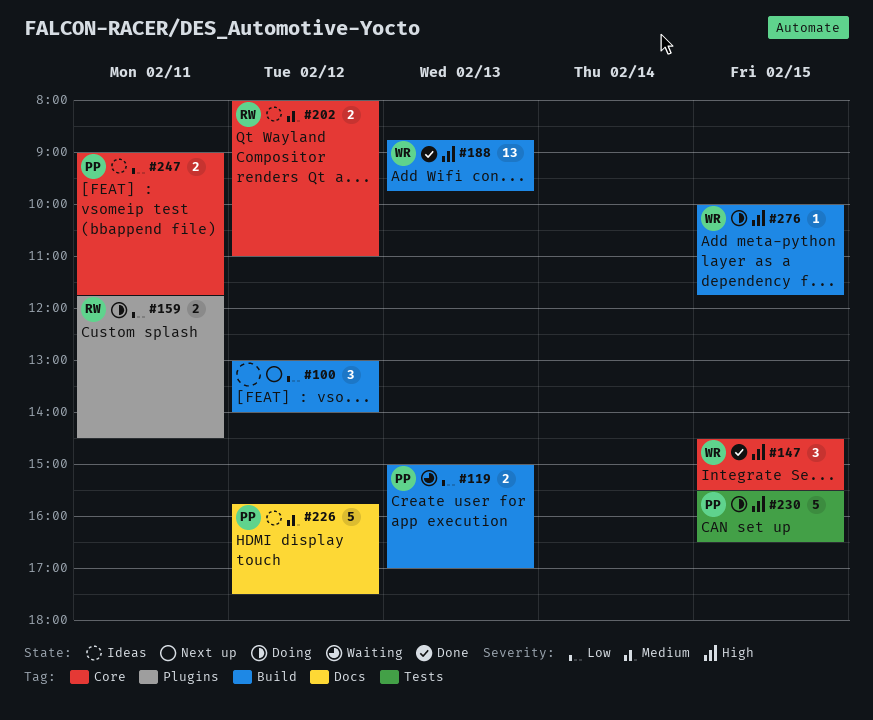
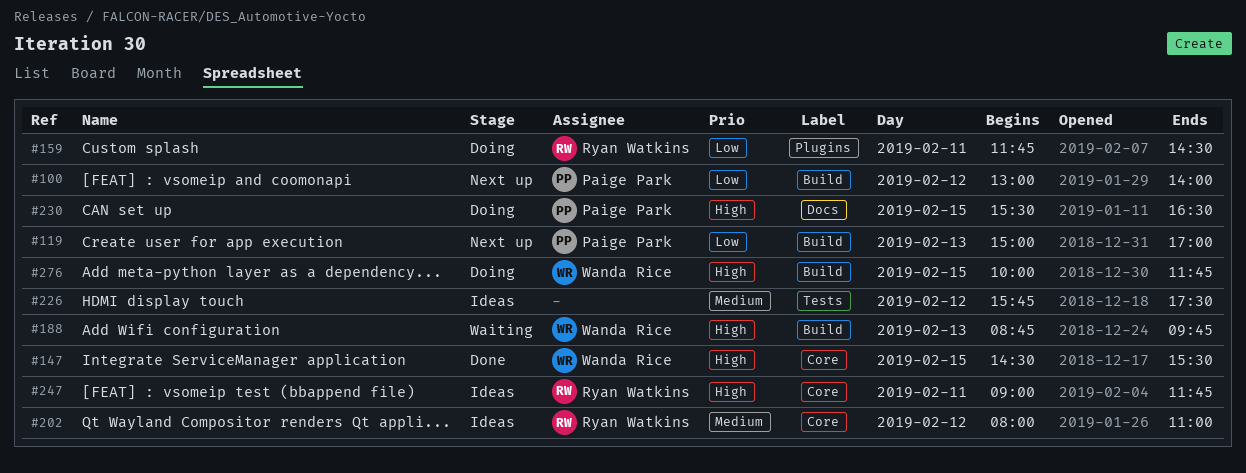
#100, owner: none -> Paige Park
#119, status: Waiting -> Next up
#188, status: Done -> Waiting
#226, owner: Paige Park -> none
#226, label: Docs -> Tests
#230, label: Tests -> Docs
#247, owner: Paige Park -> Ryan Watkins
#247, priority: Low -> High

